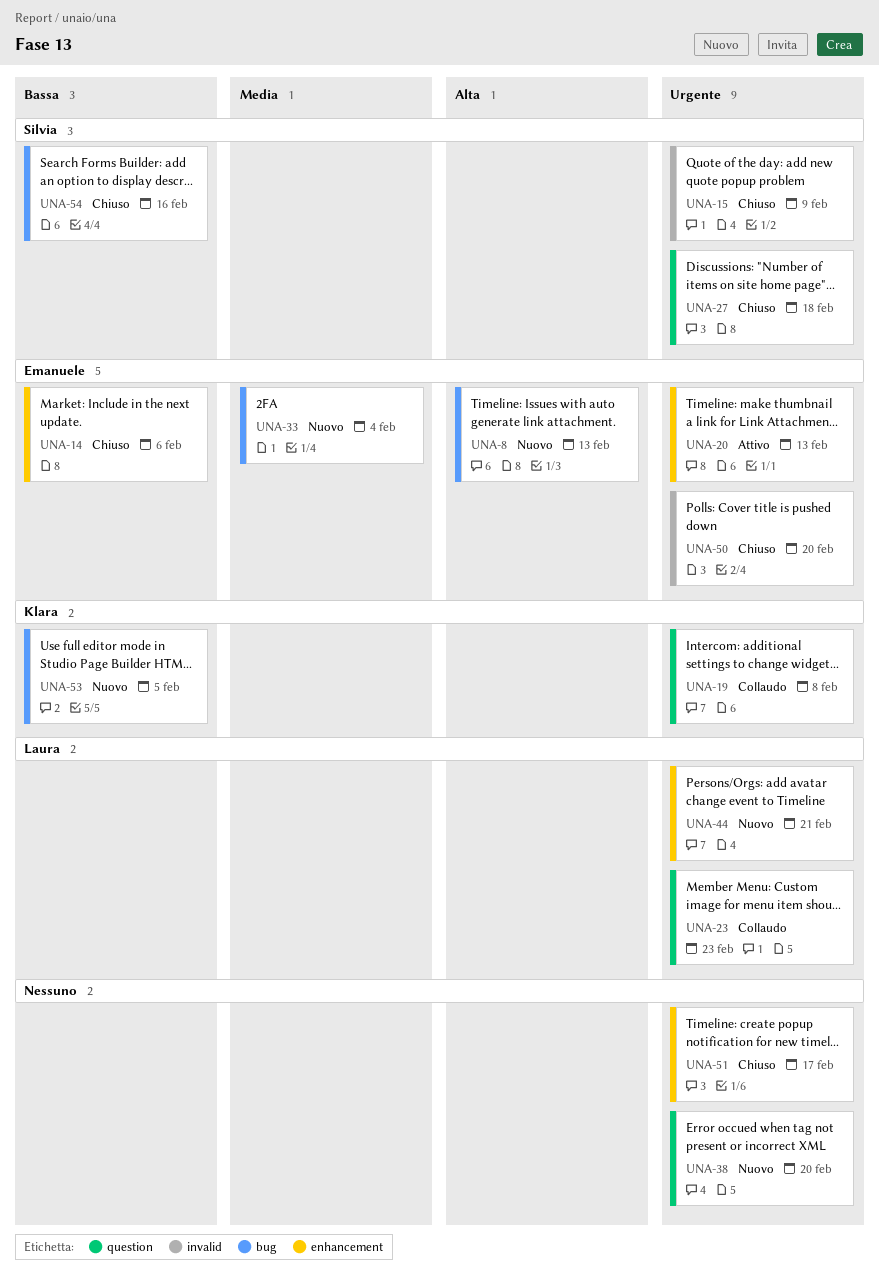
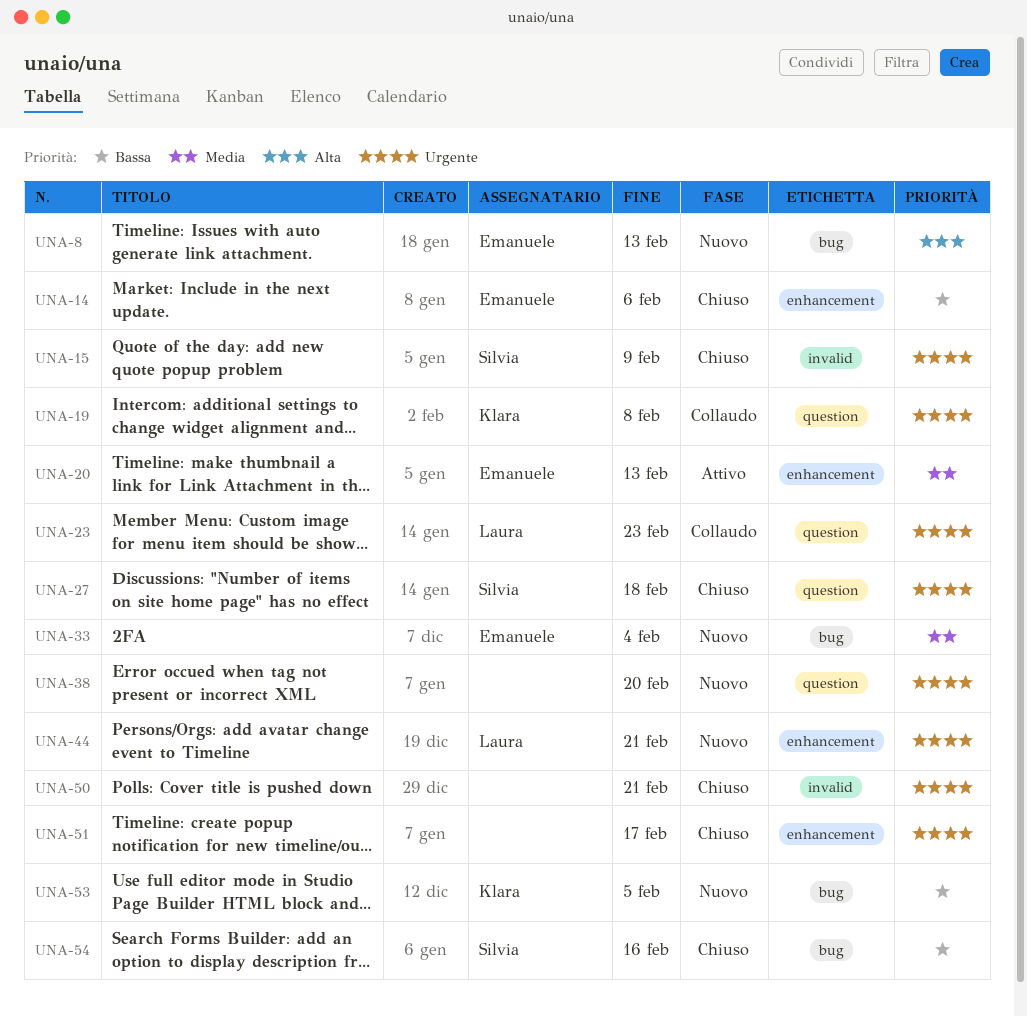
UNA-20, priority: Urgente -> Media
UNA-50, owner: Emanuele -> none
UNA-50, due: Feb 20 -> Feb 21

